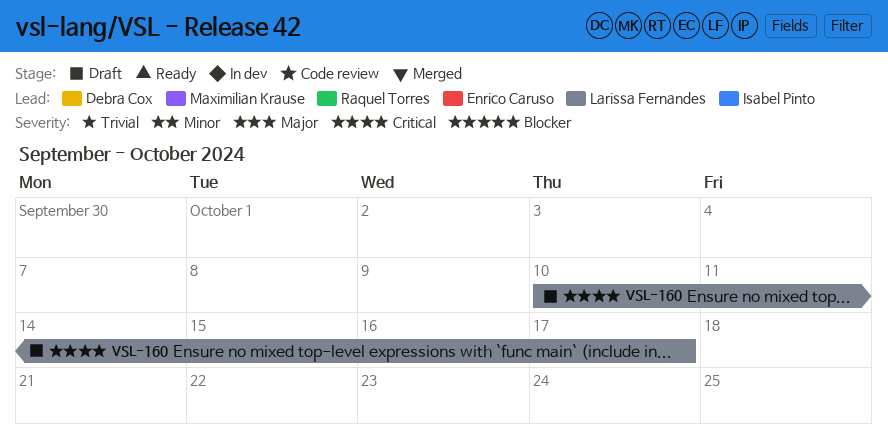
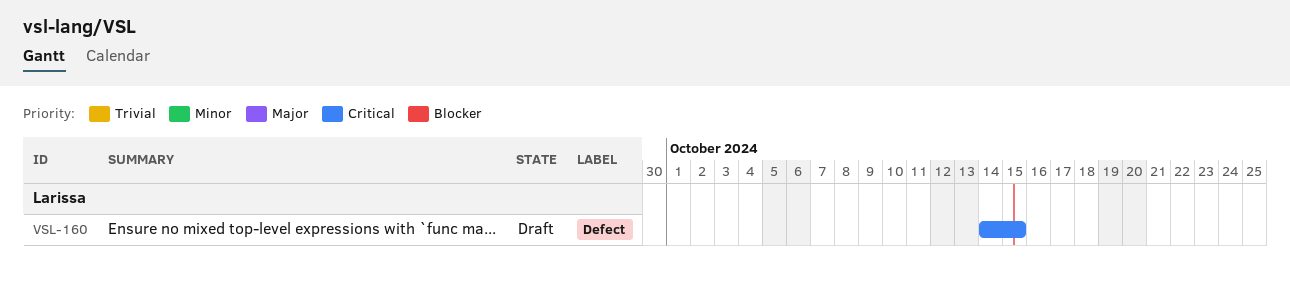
VSL-160, start: Oct 10 -> Oct 14
VSL-160, due: Oct 17 -> Oct 15

